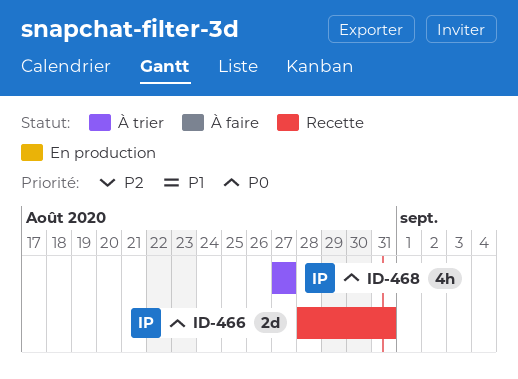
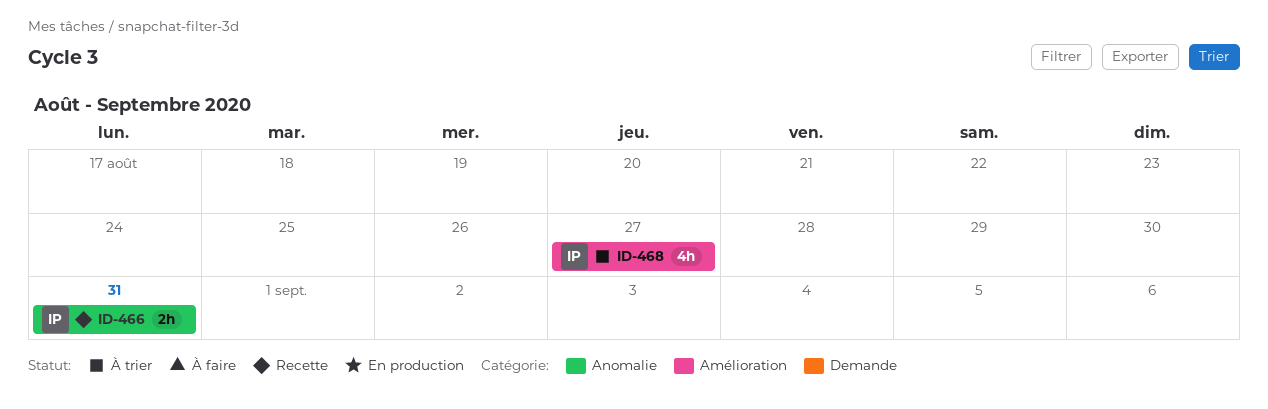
ID-466, estimate: 2d -> 2h
ID-466, start: Aug 28 -> Aug 31

